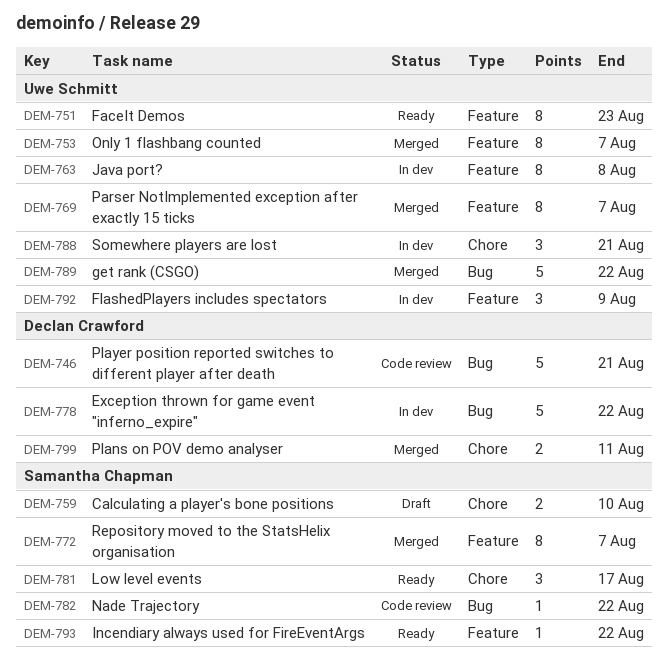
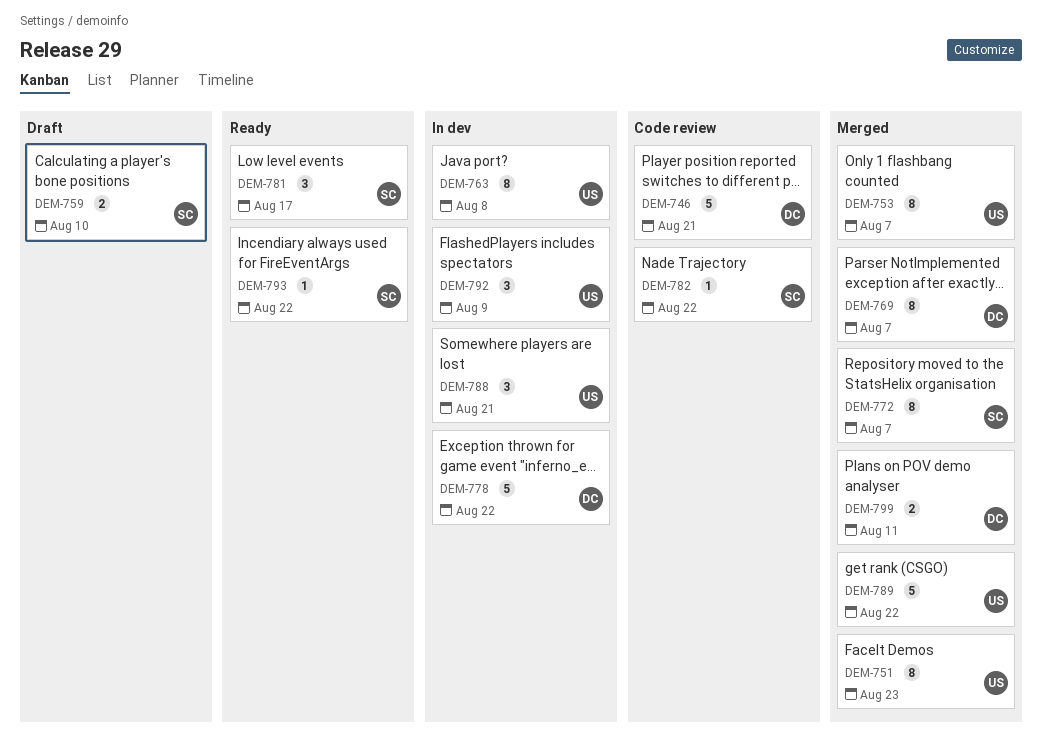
DEM-751, status: Ready -> Merged
DEM-769, owner: Uwe Schmitt -> Declan Crawford

